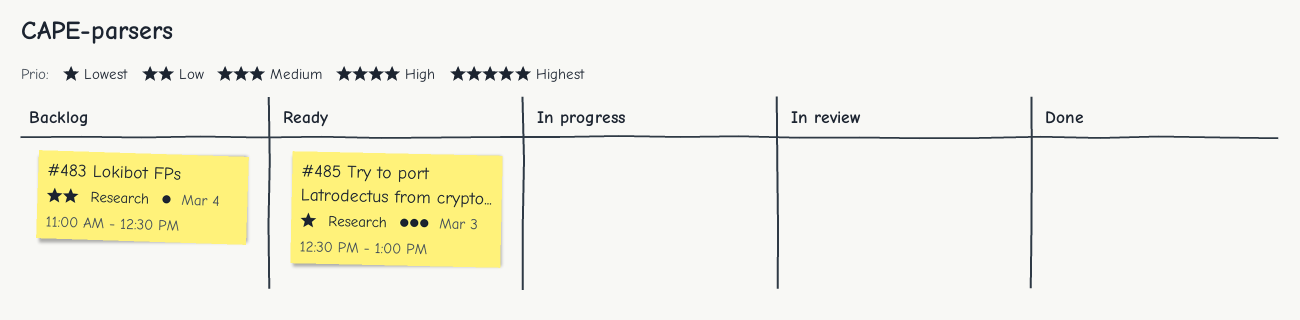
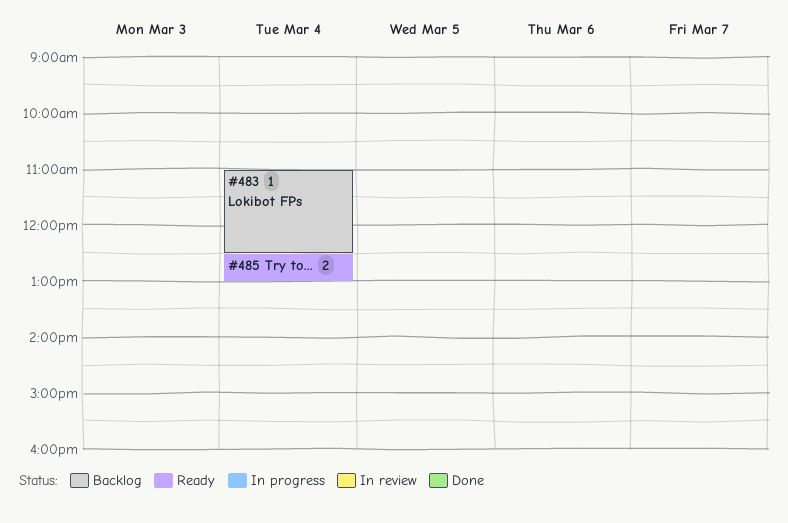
#485, estimate: 3 -> 2
#485, day: Mar 3 -> Mar 4

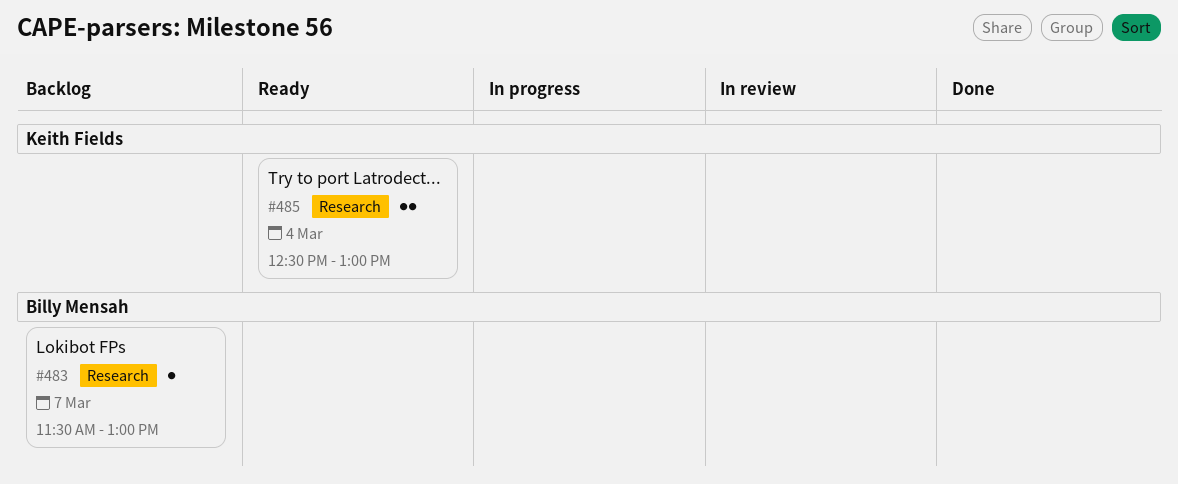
#483, day: Mar 4 -> Mar 7
#483, begins: 11:00 -> 11:30
#483, ends: 12:30 -> 13:00

